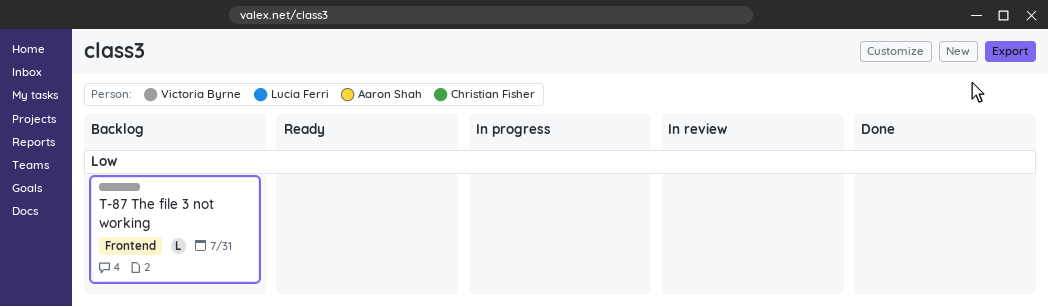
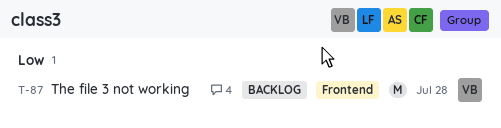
T-87, estimate: L -> M
T-87, due: Jul 31 -> Jul 28

